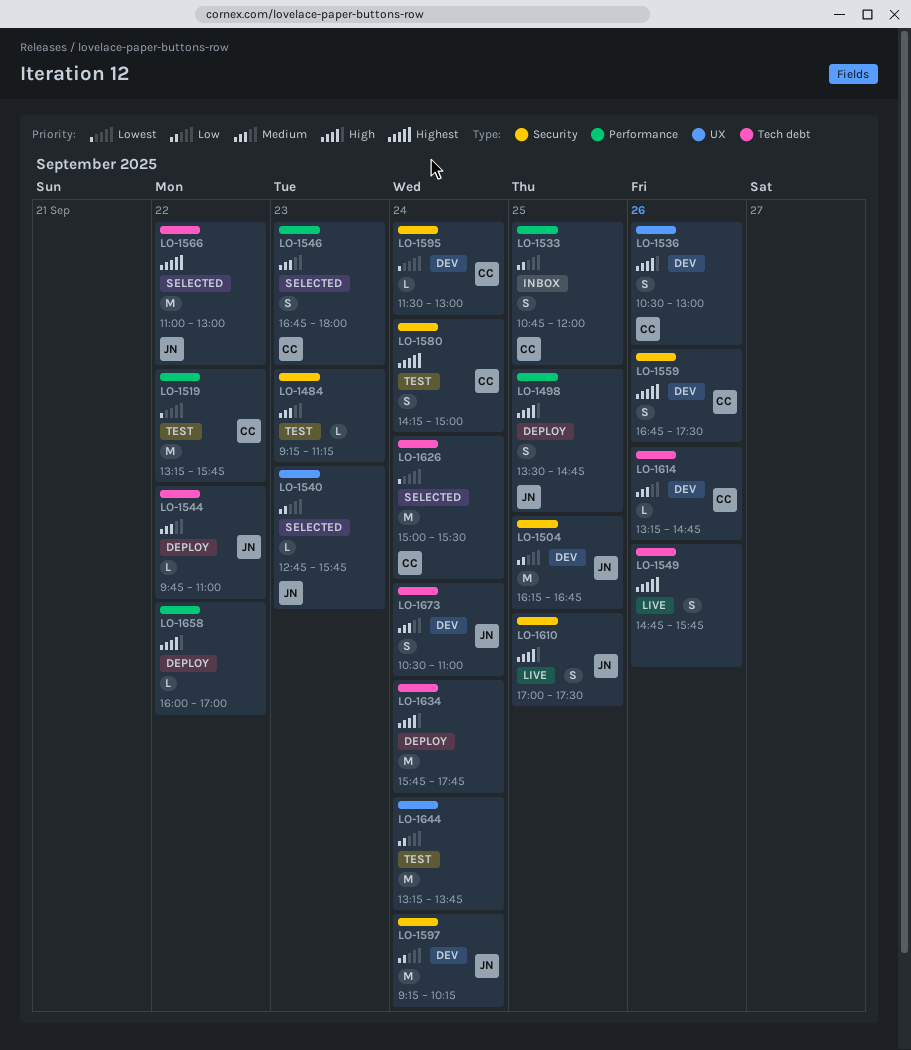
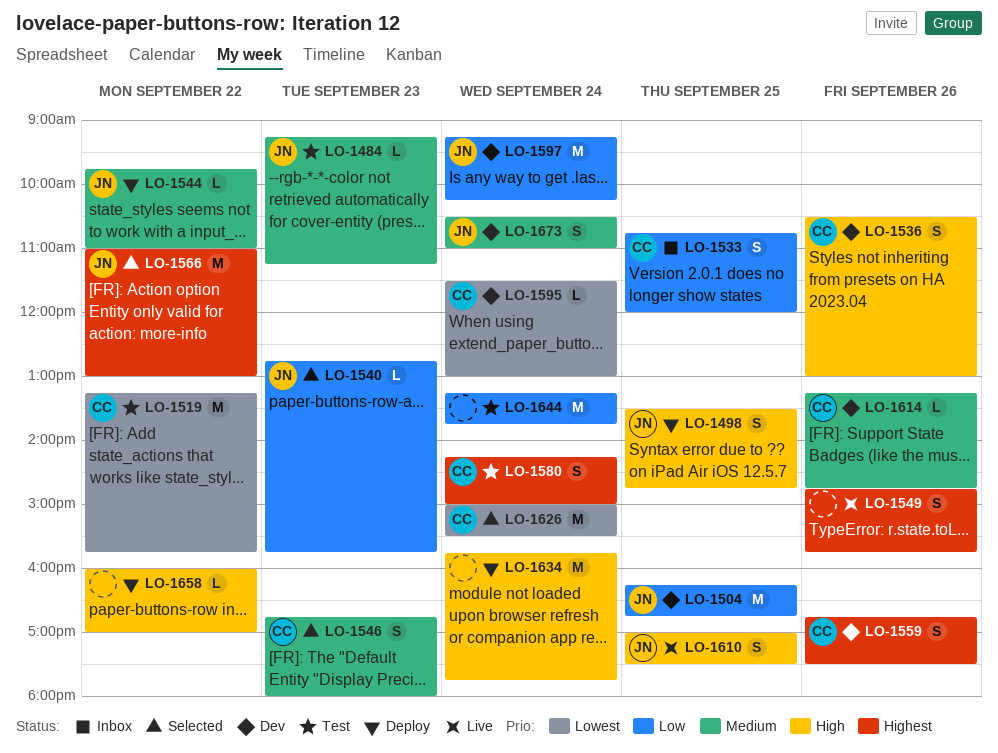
LO-1484, owner: none -> JN

